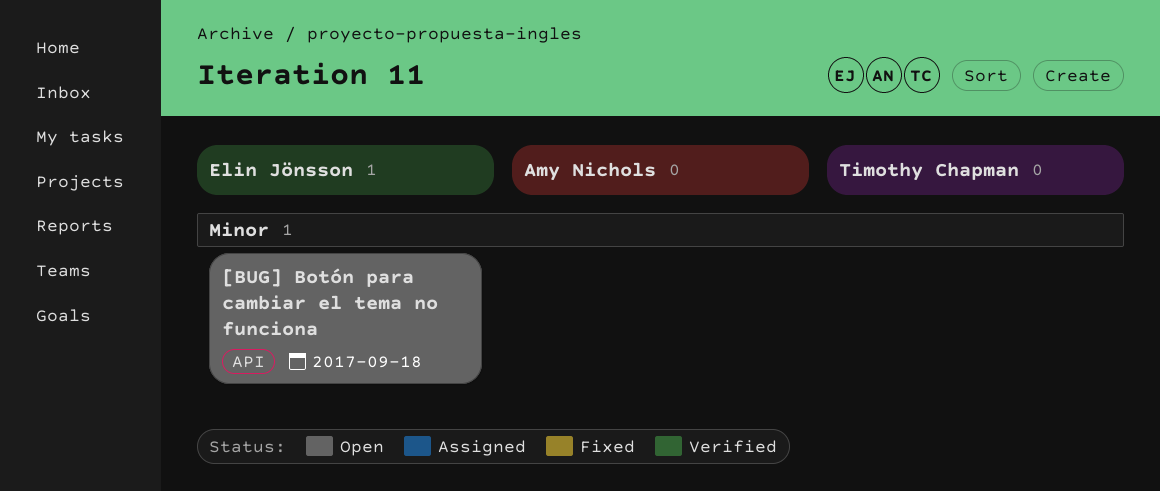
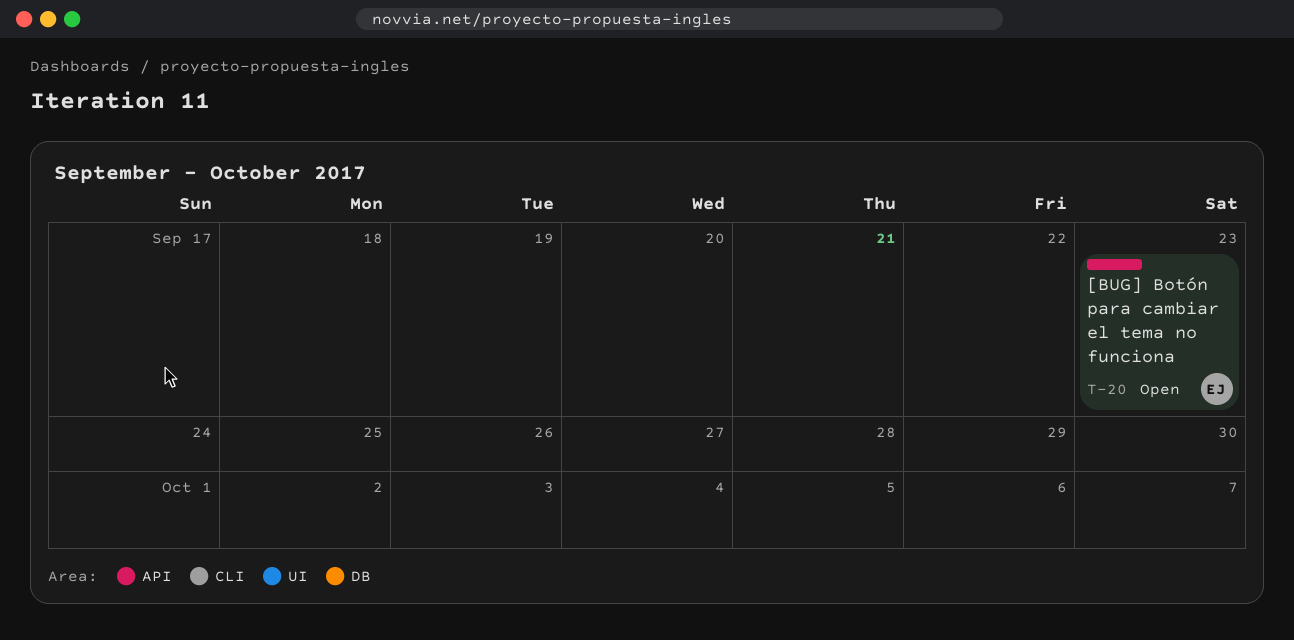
[BUG] Botón para cambiar el tema no funciona, due: Sep 18 -> Sep 23

